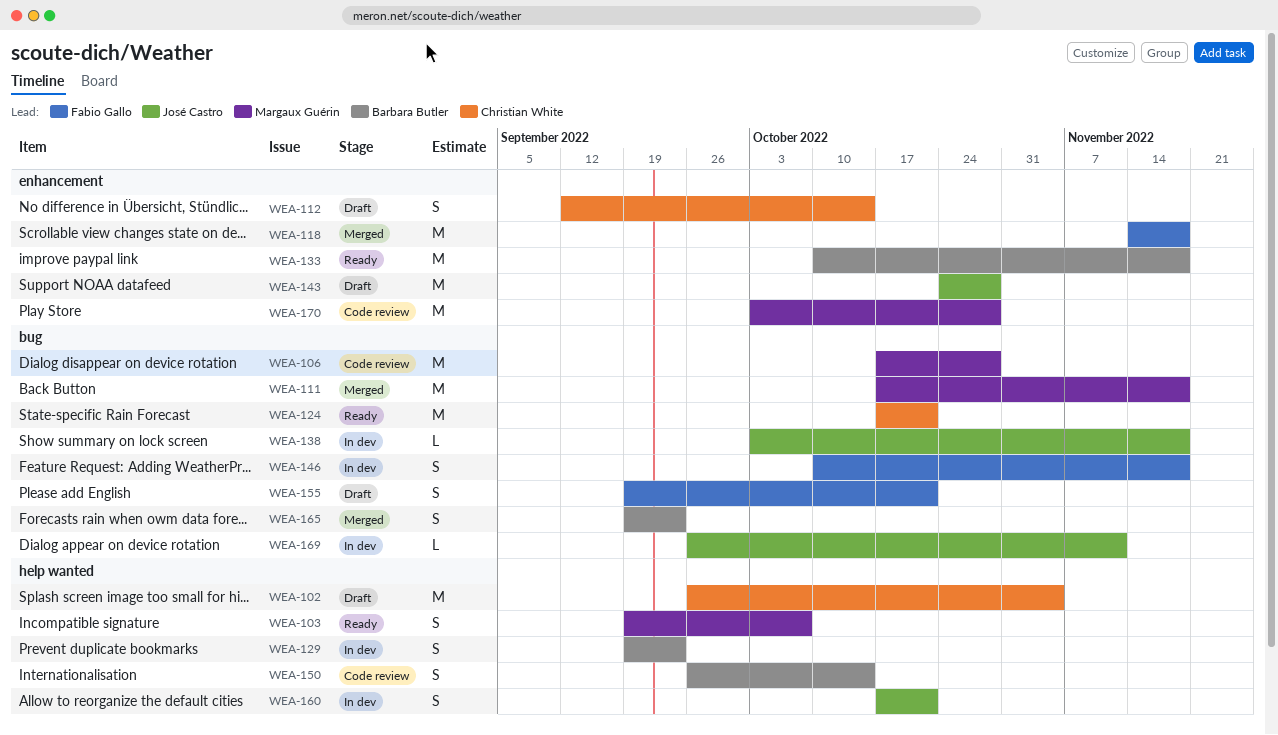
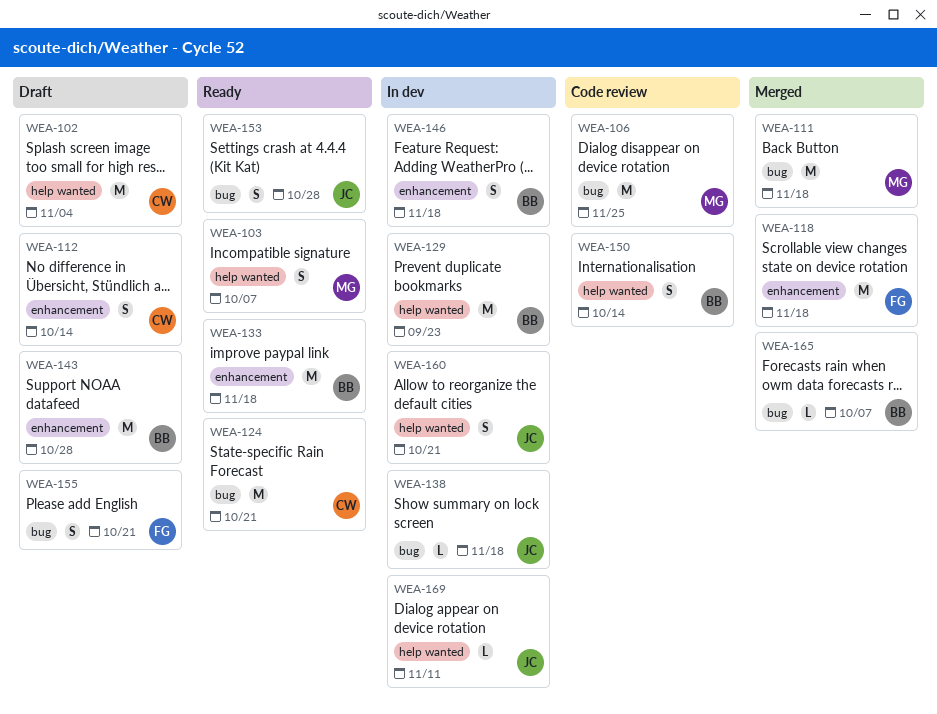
WEA-106, due: Oct 28 -> Nov 25
WEA-129, estimate: S -> M
WEA-143, owner: José Castro -> Barbara Butler
WEA-146, owner: Fabio Gallo -> Barbara Butler
WEA-146, label: bug -> enhancement
WEA-153: none -> present
WEA-165, estimate: S -> L
WEA-165, due: Sep 23 -> Oct 7
WEA-169, label: bug -> help wanted
WEA-170: present -> none

